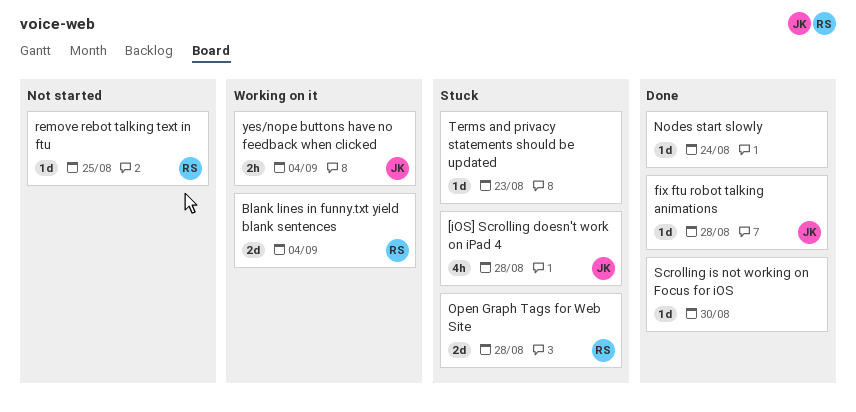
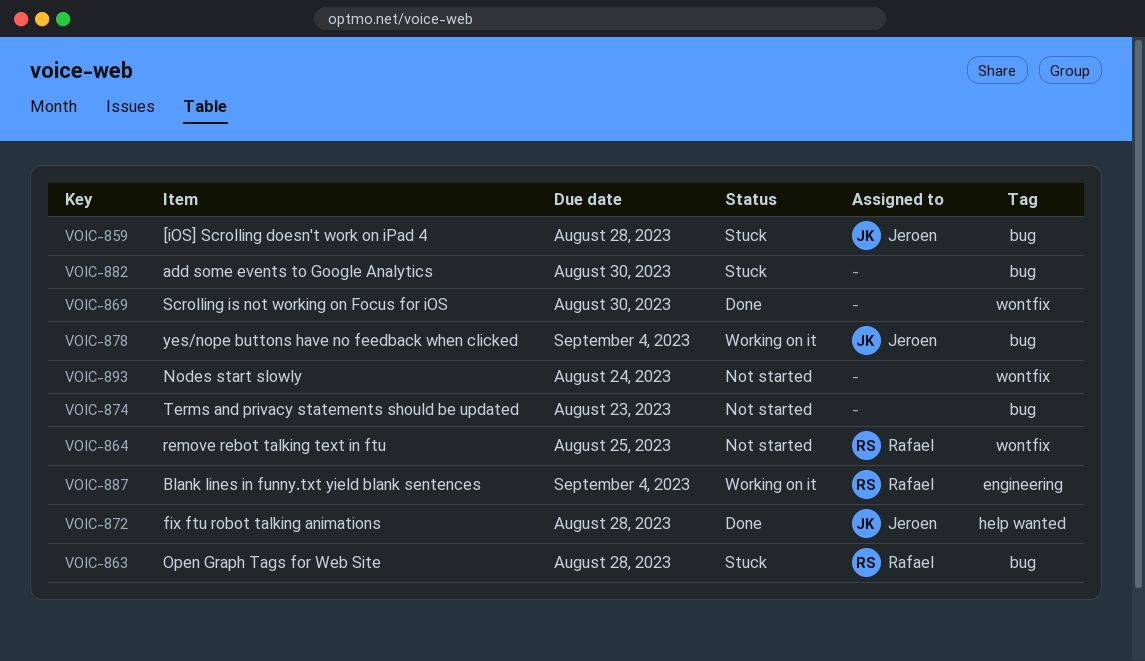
add some events to Google Analytics: none -> present
Nodes start slowly, status: Done -> Not started
Terms and privacy statements should be updated, status: Stuck -> Not started

